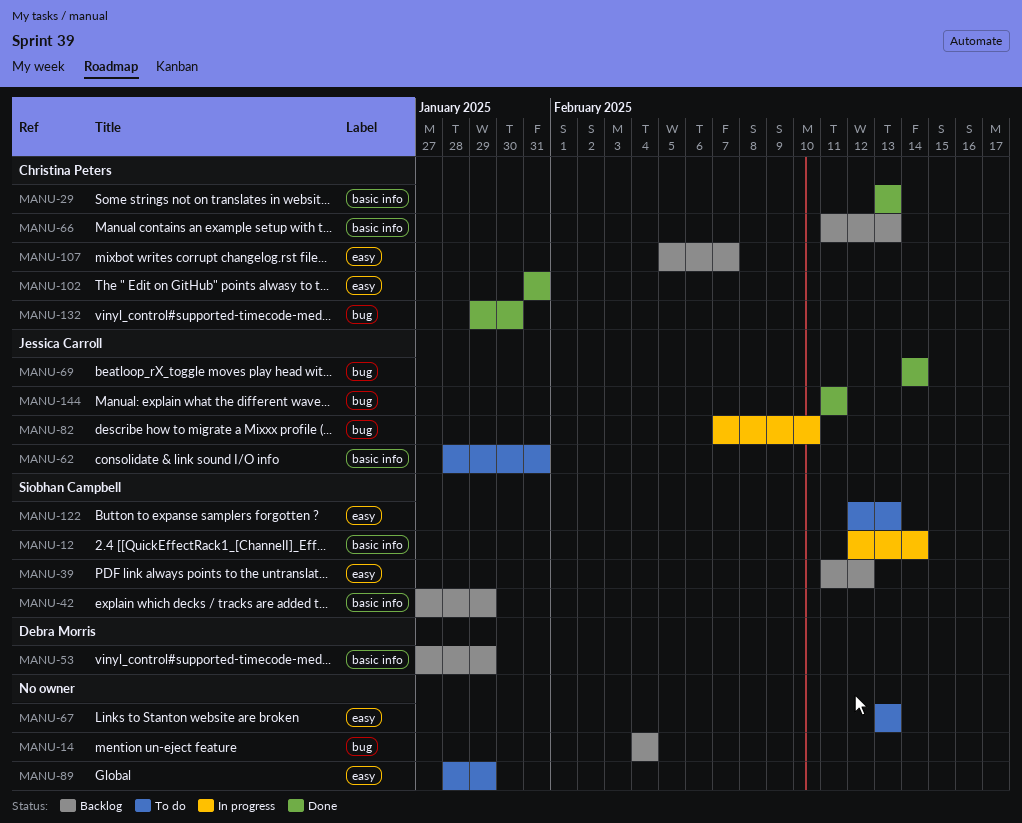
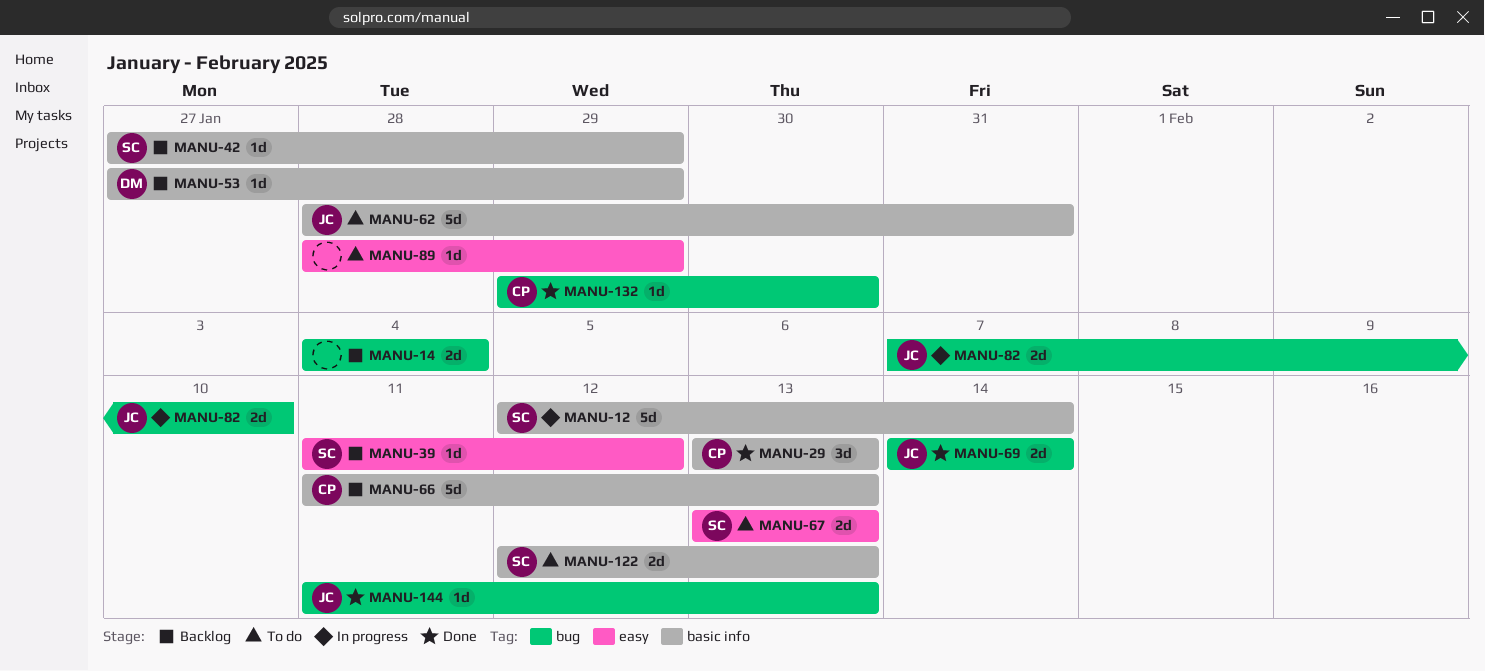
MANU-67, owner: none -> Siobhan Campbell
MANU-102: present -> none
MANU-107: present -> none
MANU-122, label: easy -> basic info
MANU-144, due: Feb 11 -> Feb 13

